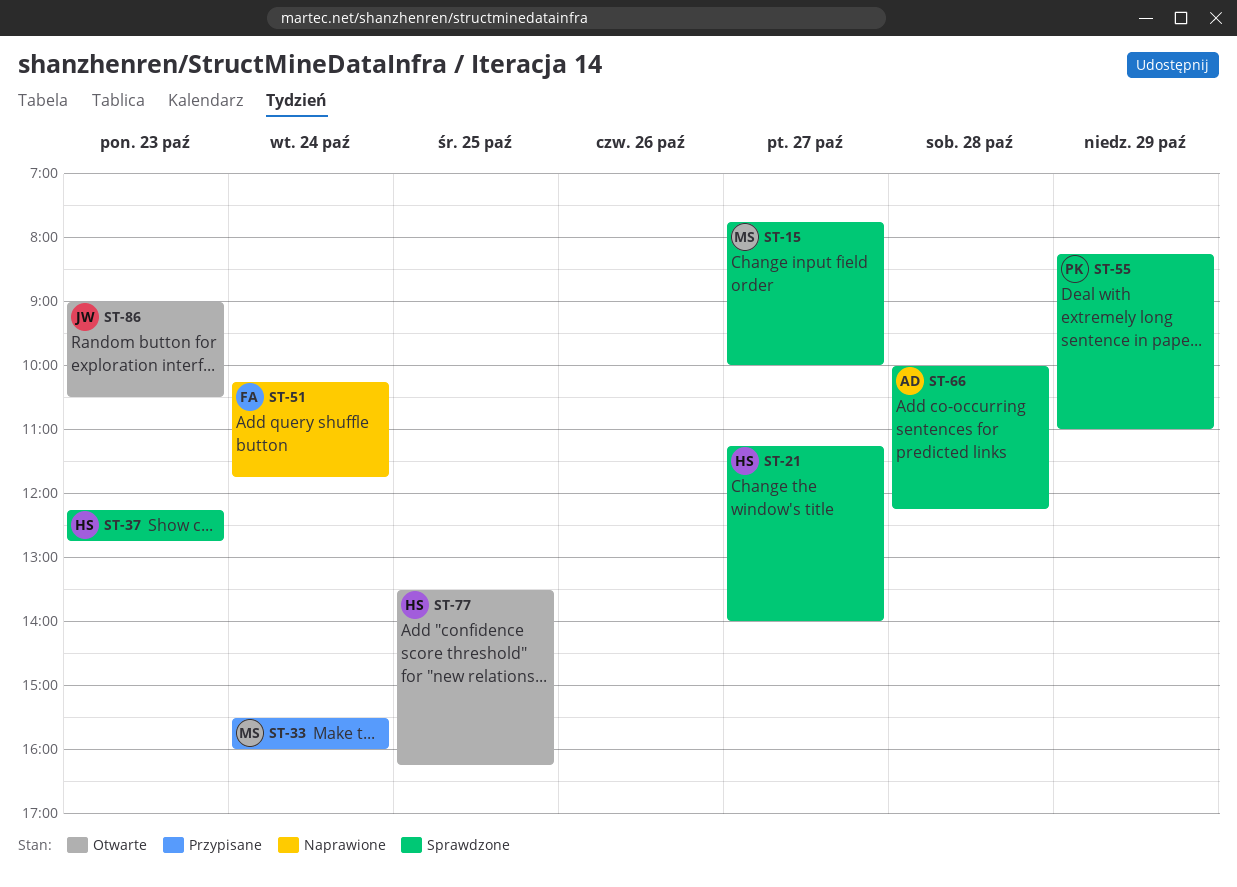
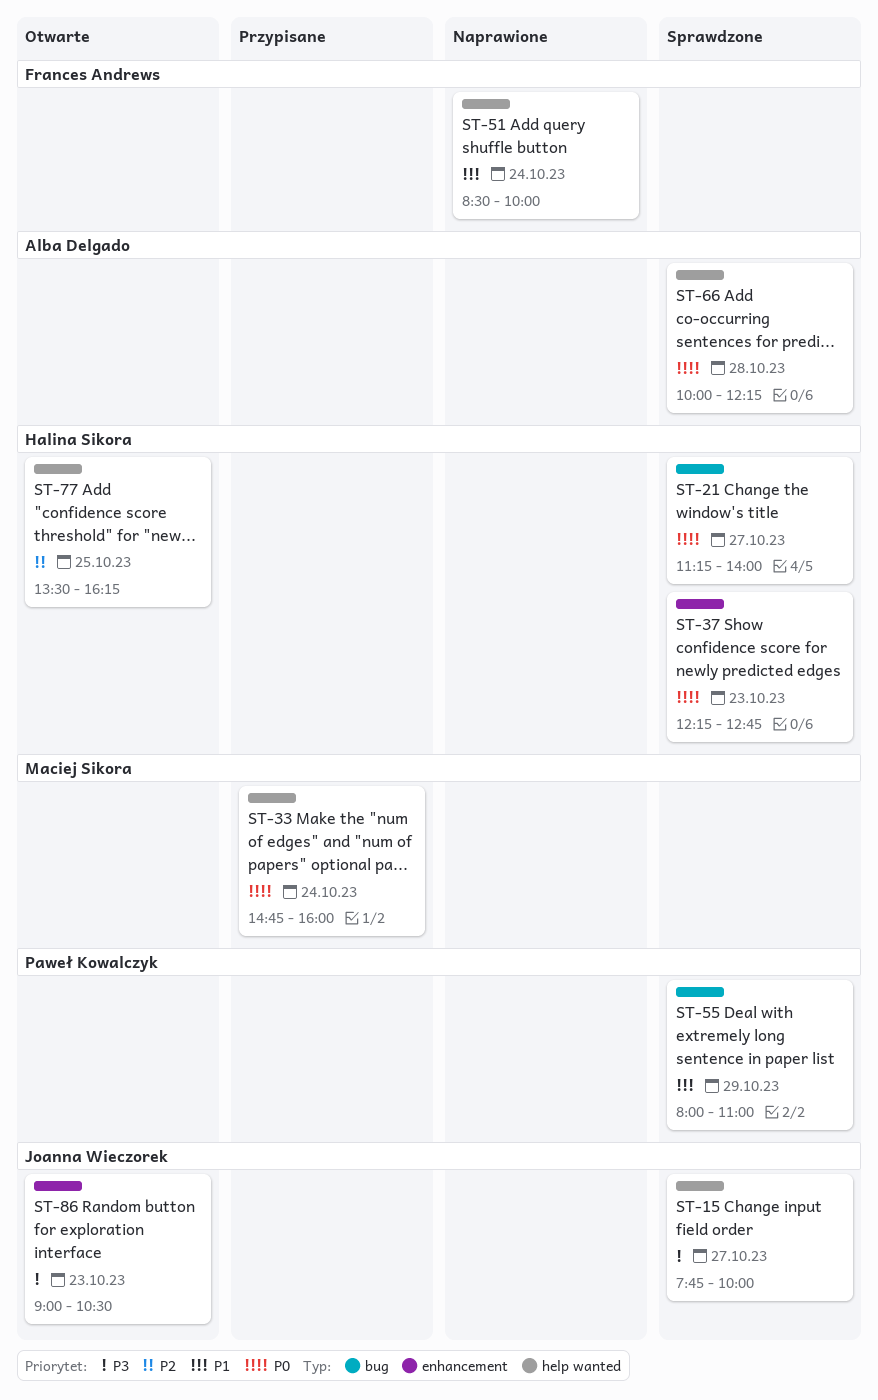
ST-15, owner: Maciej Sikora -> Joanna Wieczorek
ST-33, begins: 15:30 -> 14:45
ST-51, begins: 10:15 -> 08:30
ST-51, ends: 11:45 -> 10:00
ST-55, begins: 08:15 -> 08:00

